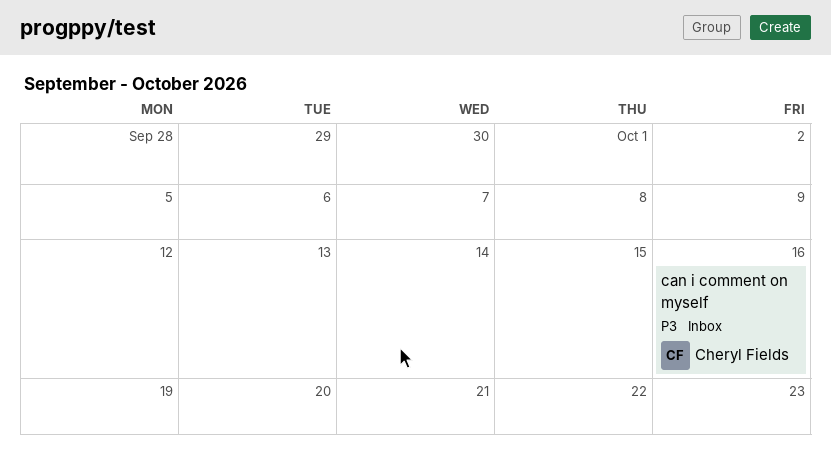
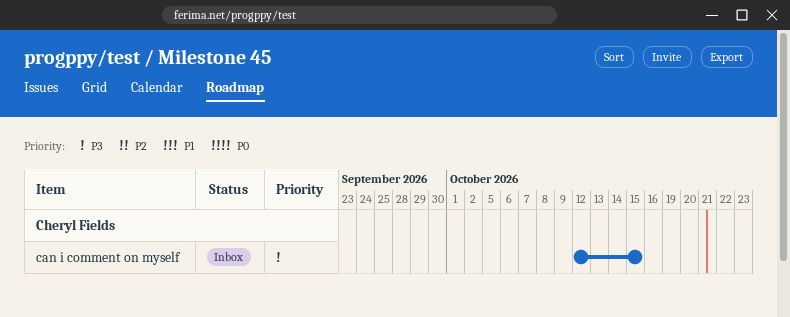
can i comment on myself, due: Oct 16 -> Oct 15

